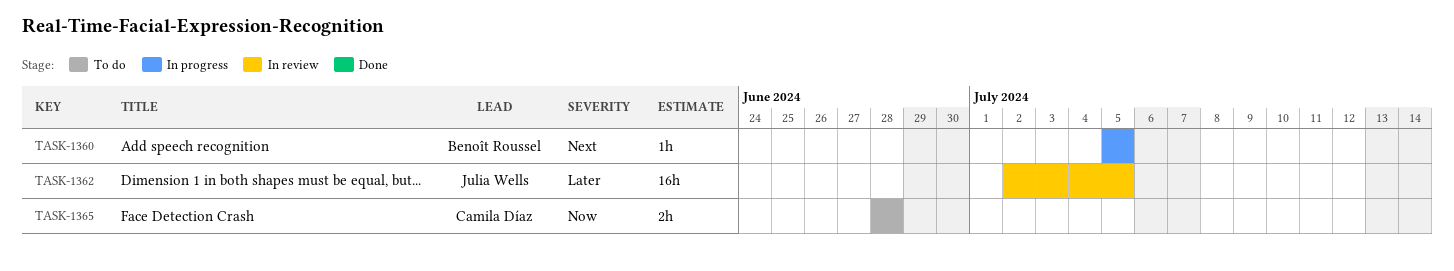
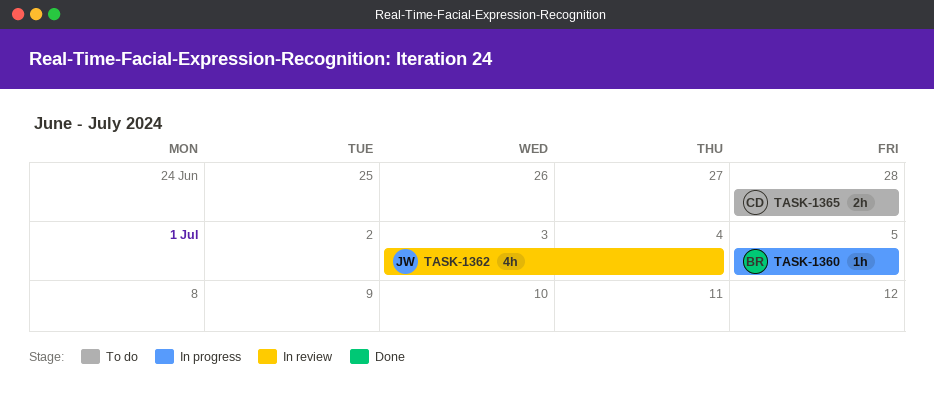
TASK-1362, estimate: 16h -> 4h
TASK-1362, start: Jul 2 -> Jul 3
TASK-1362, due: Jul 5 -> Jul 4

